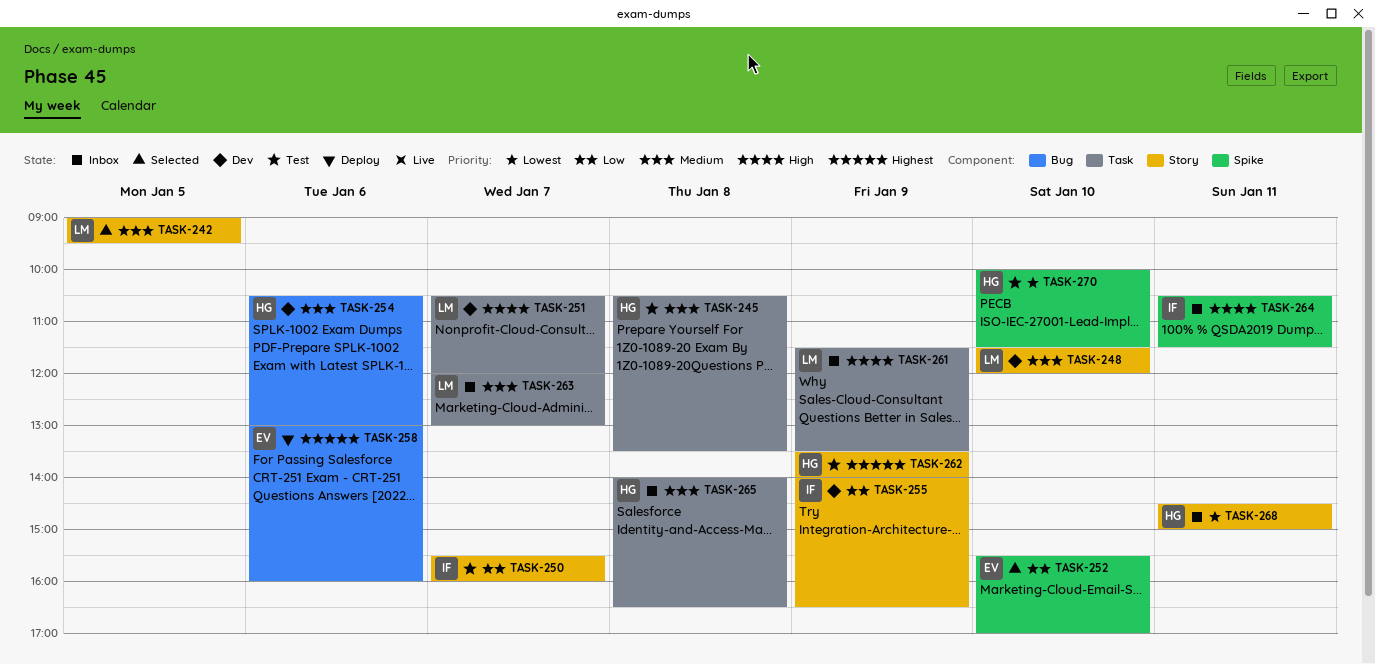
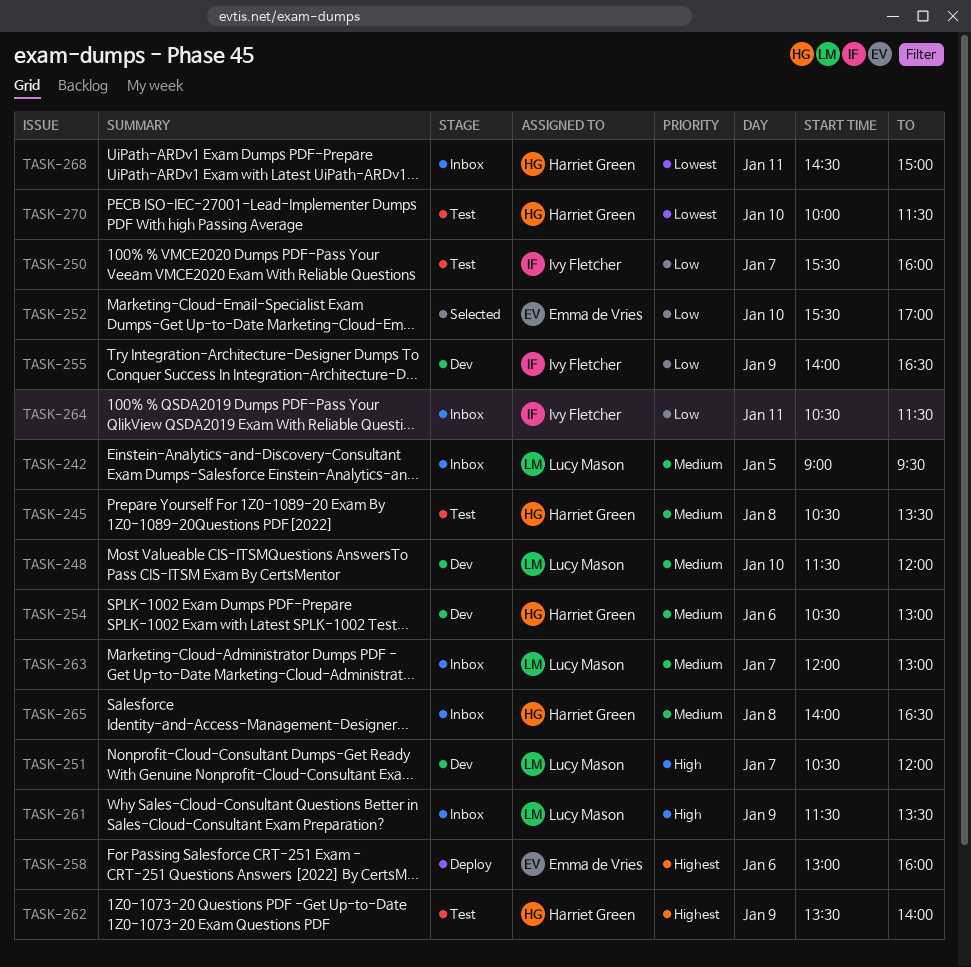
TASK-242, status: Selected -> Inbox
TASK-264, priority: High -> Low

